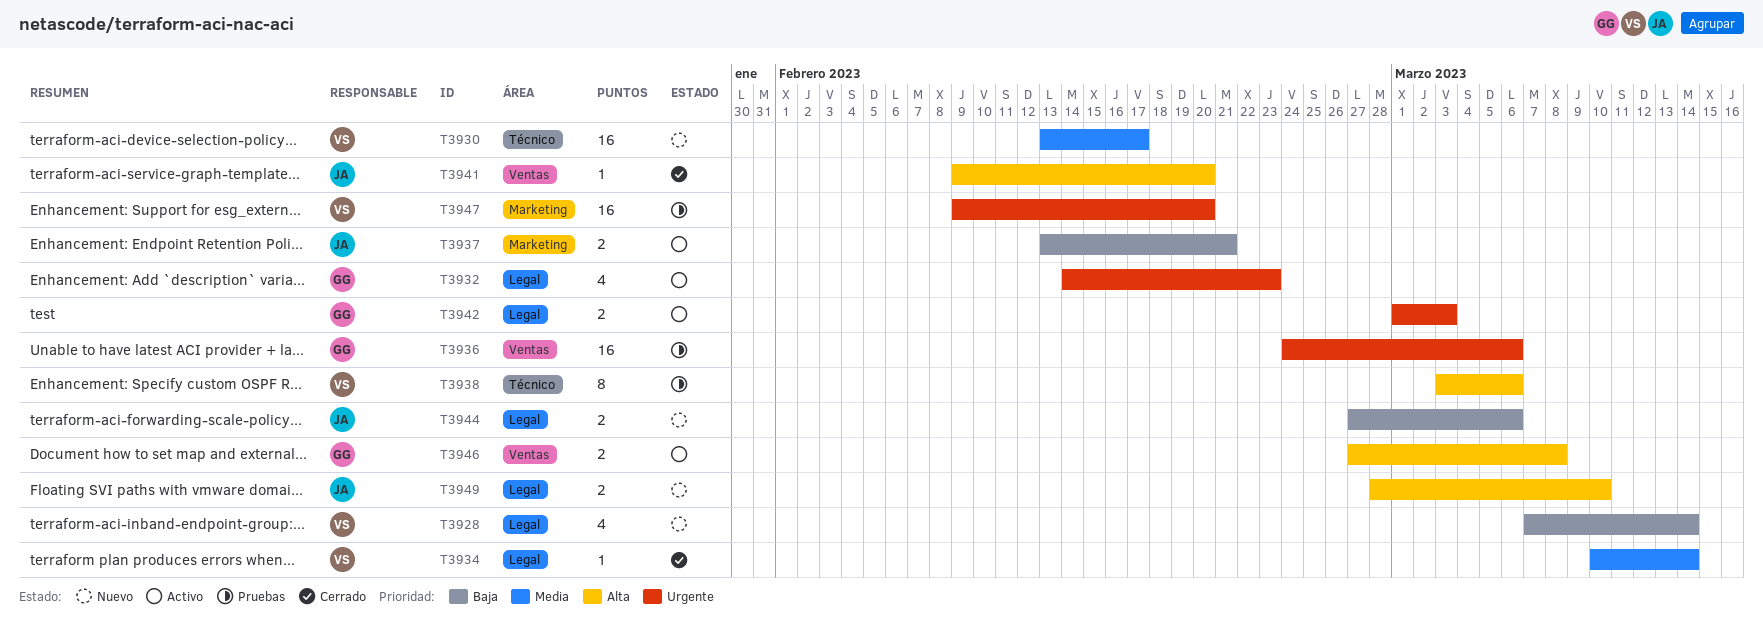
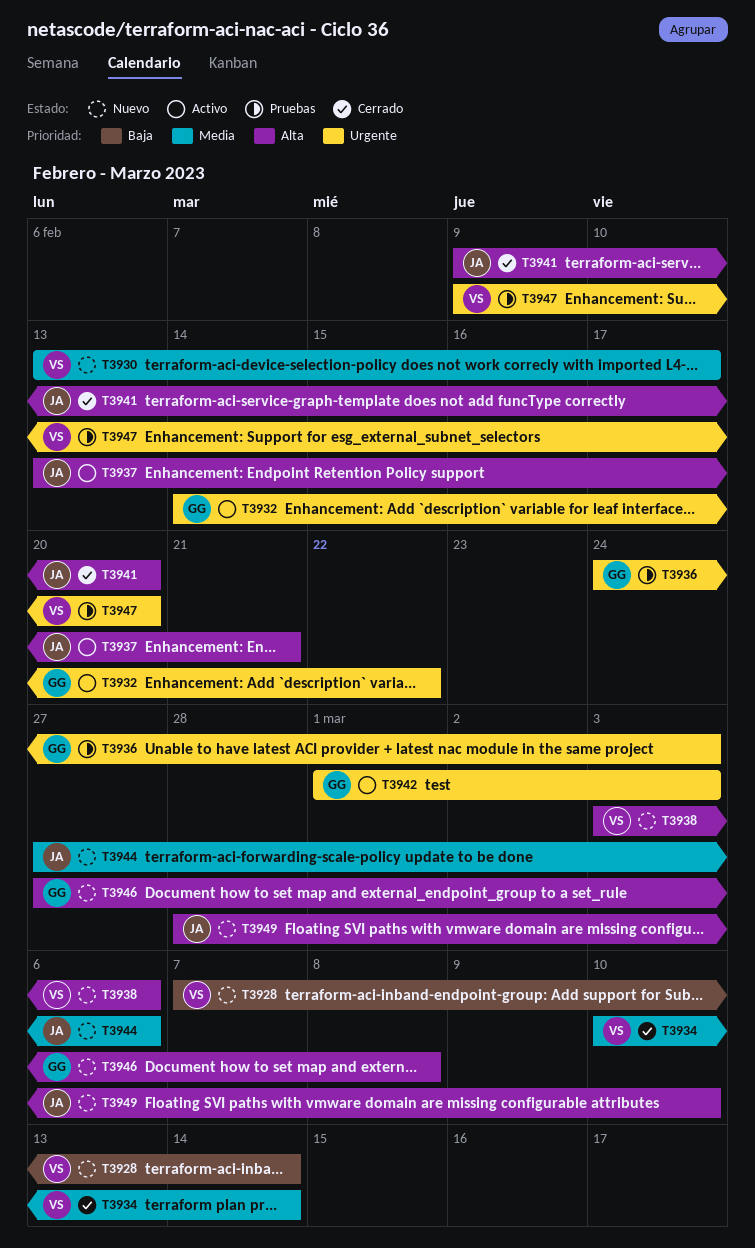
T3932, due: Feb 23 -> Feb 22
T3936, due: Mar 6 -> Mar 3
T3937, priority: Baja -> Alta
T3938, status: Pruebas -> Nuevo
T3944, priority: Baja -> Media
T3946, status: Activo -> Nuevo

